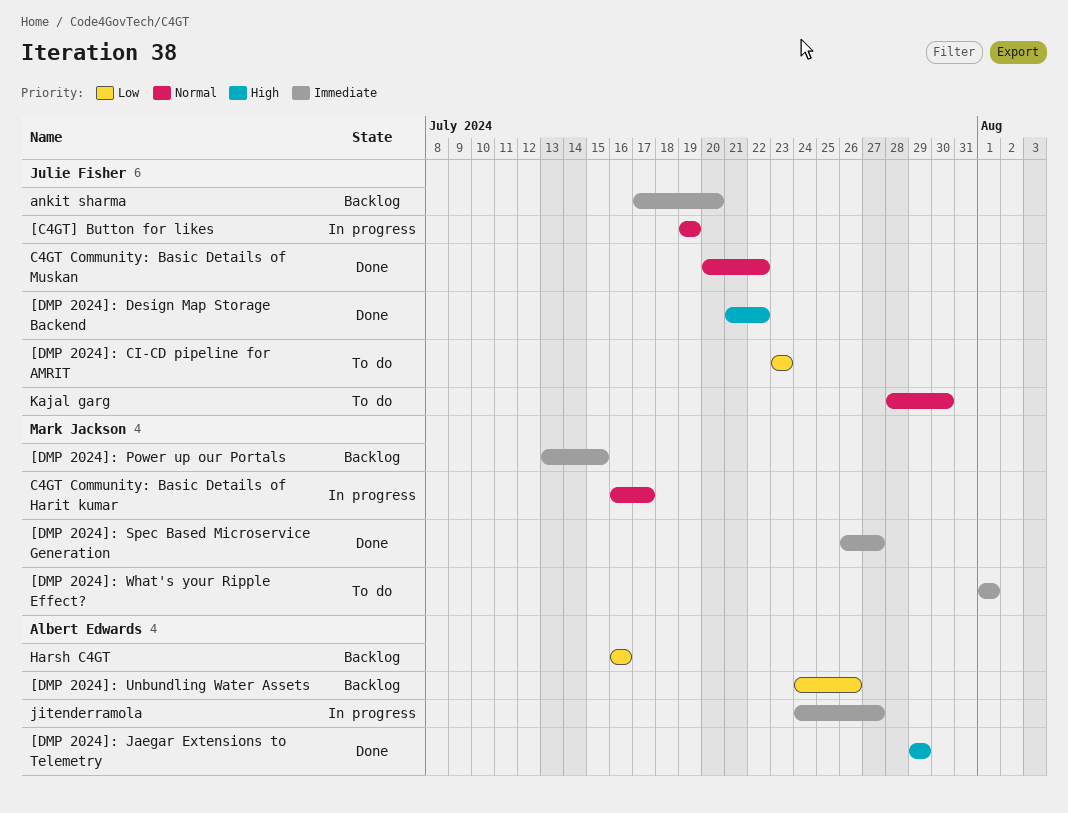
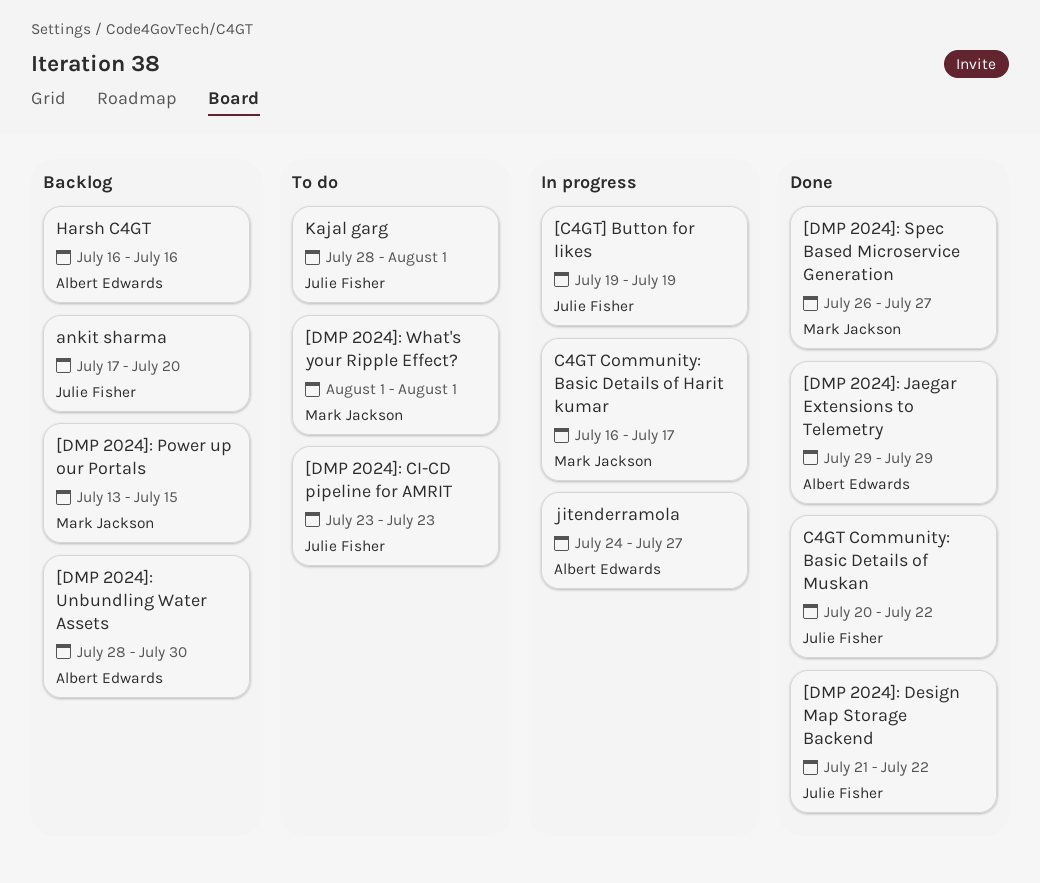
[DMP 2024]: Unbundling Water Assets, start: Jul 24 -> Jul 28
[DMP 2024]: Unbundling Water Assets, due: Jul 26 -> Jul 30
Kajal garg, due: Jul 30 -> Aug 1

